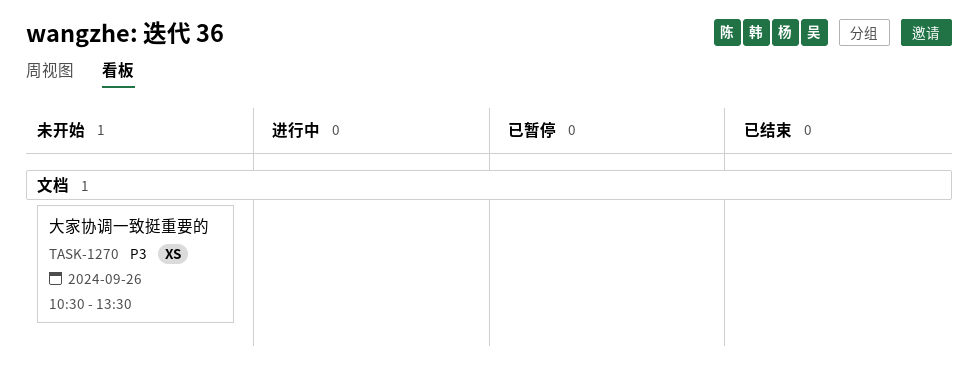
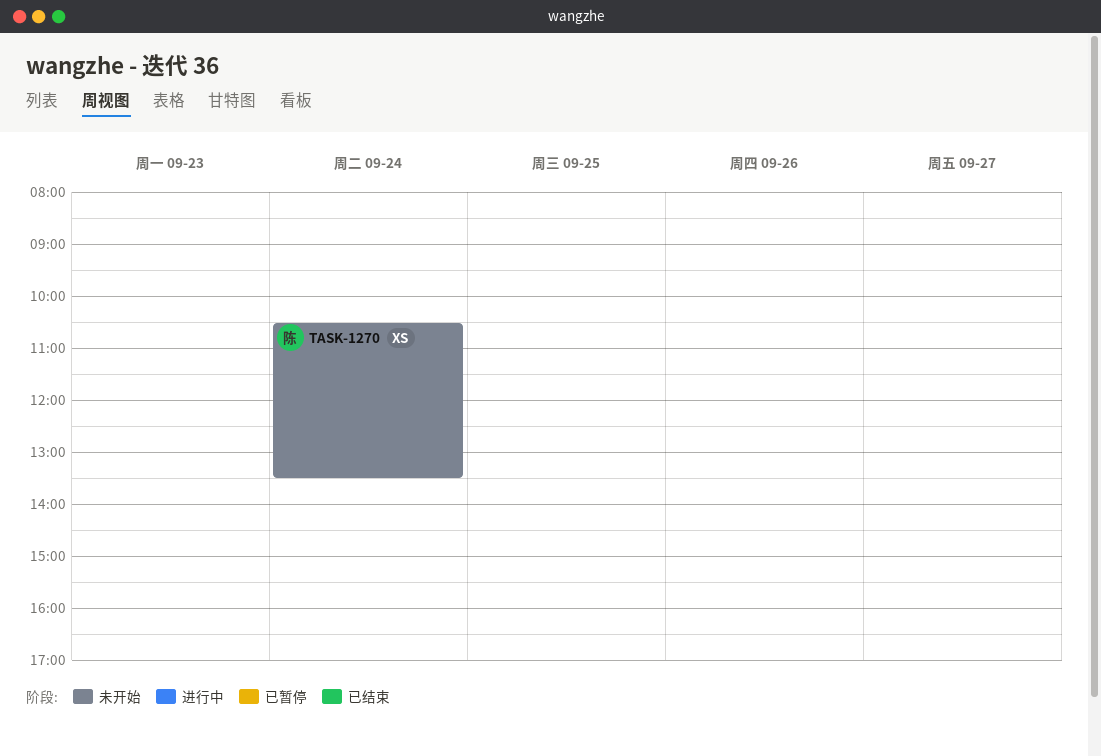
TASK-1270, day: Sep 26 -> Sep 24

